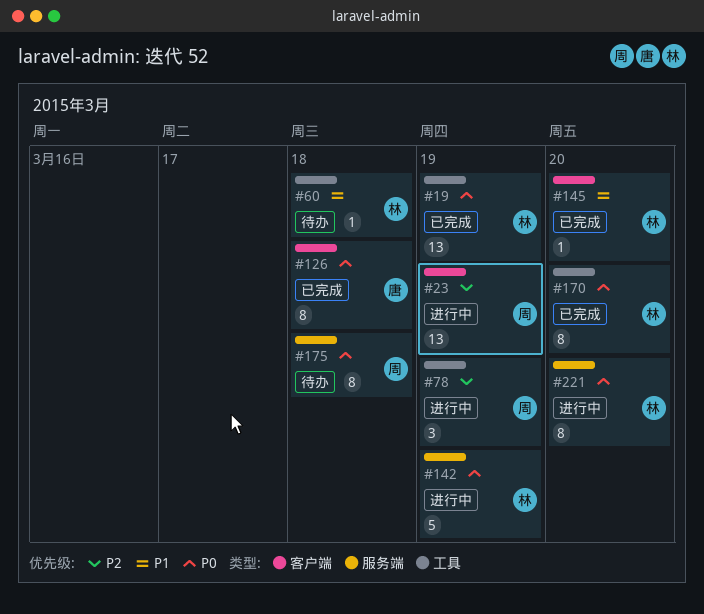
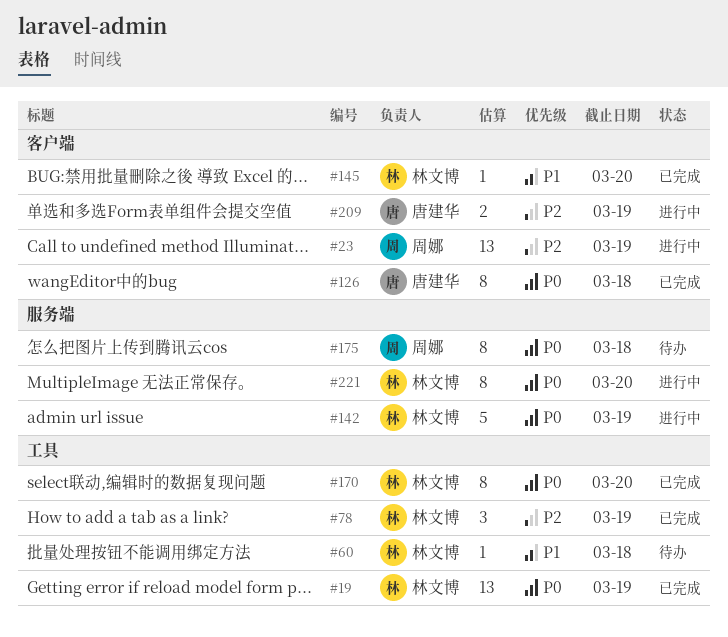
#78, status: 进行中 -> 已完成
#78, owner: 周娜 -> 林文博
#209: none -> present

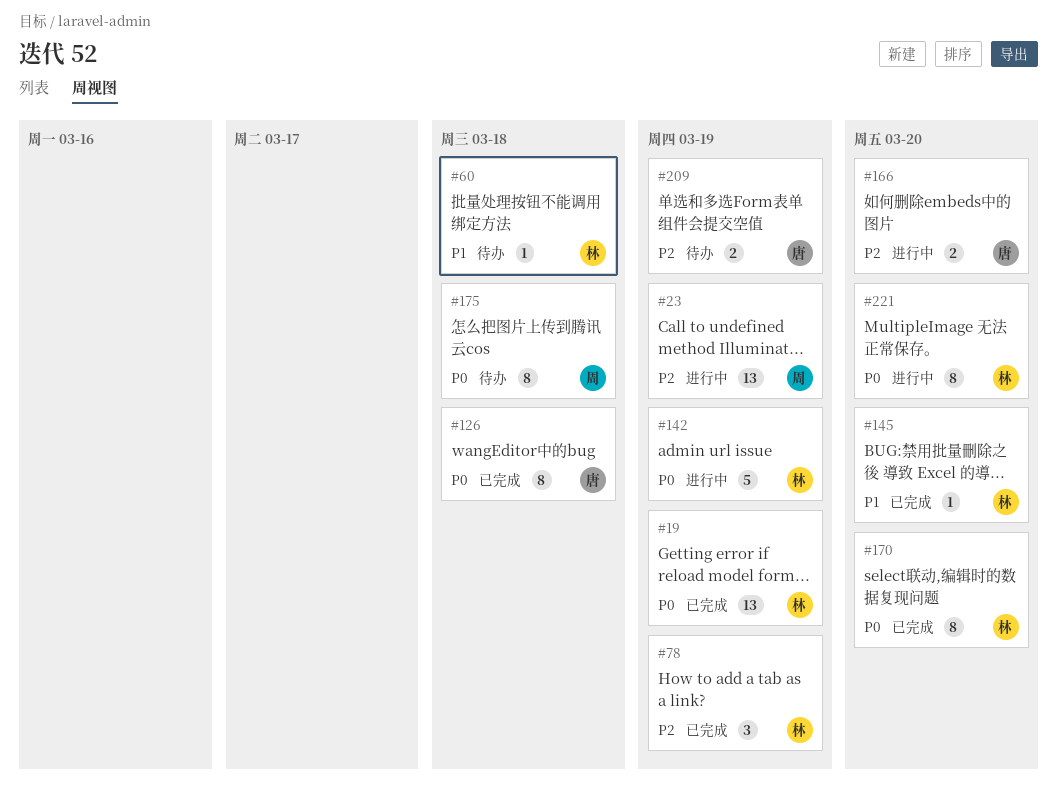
#166: none -> present
#209, status: 进行中 -> 待办

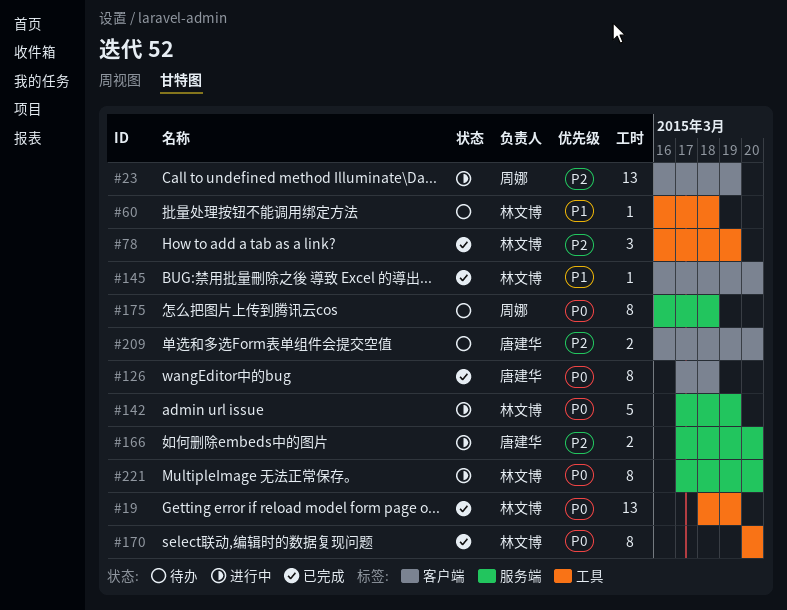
#209, due: Mar 19 -> Mar 20

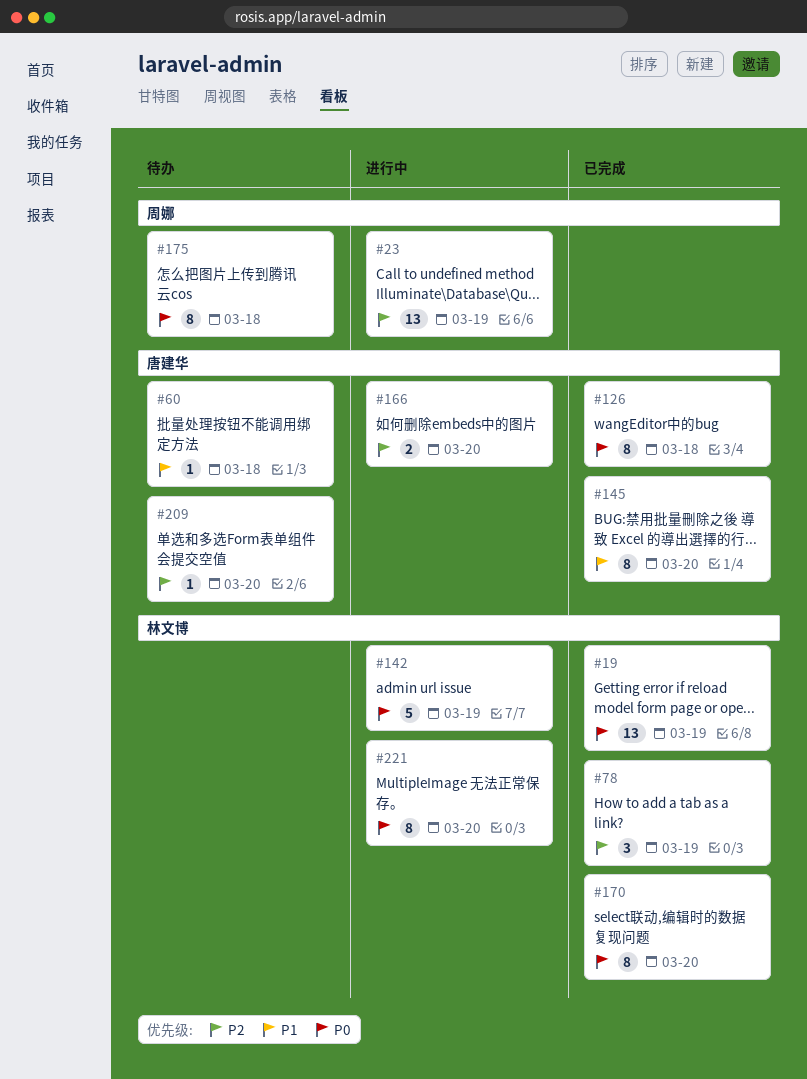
#60, owner: 林文博 -> 唐建华
#145, owner: 林文博 -> 唐建华
#145, estimate: 1 -> 8
#209, estimate: 2 -> 1

